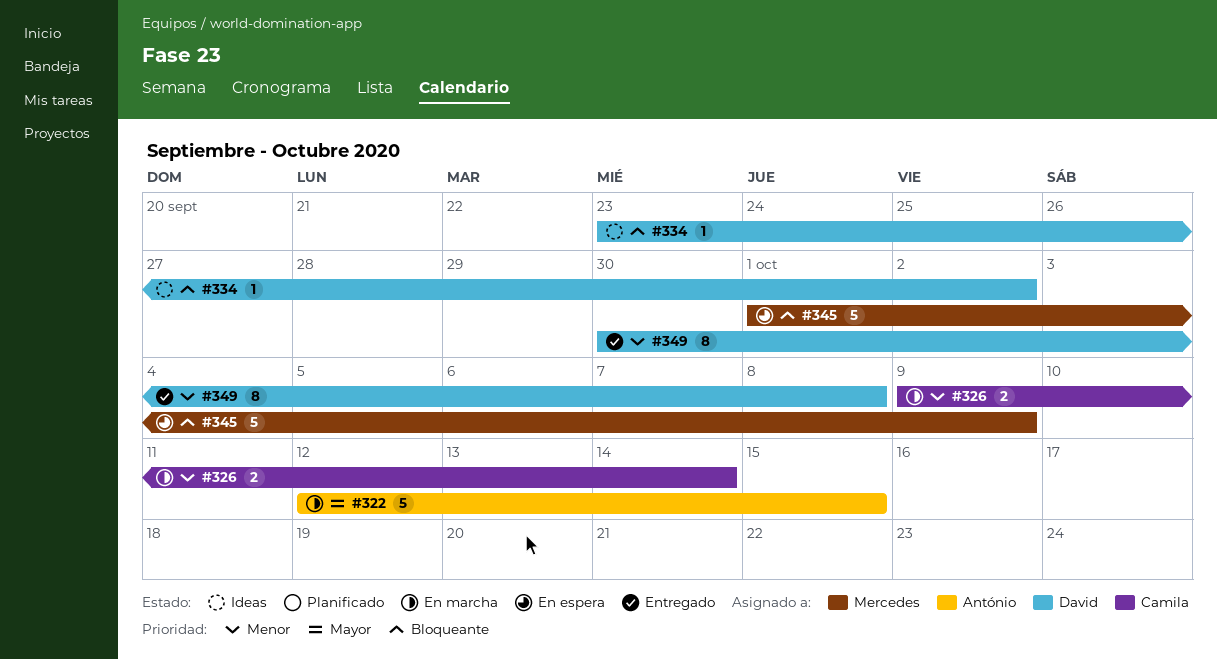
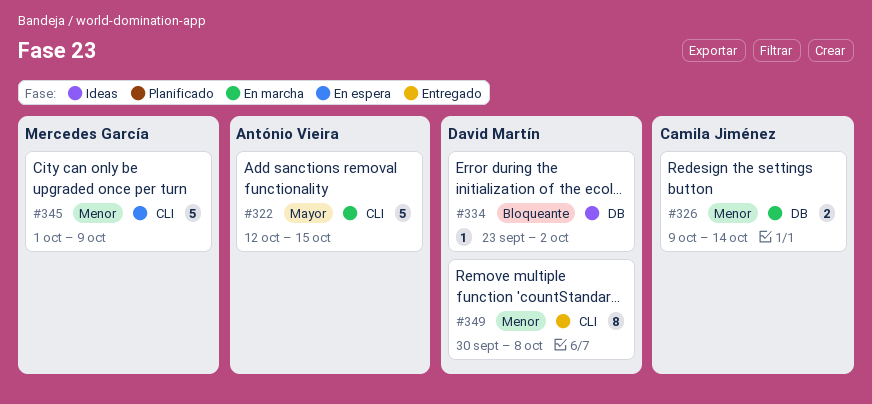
#345, priority: Bloqueante -> Menor

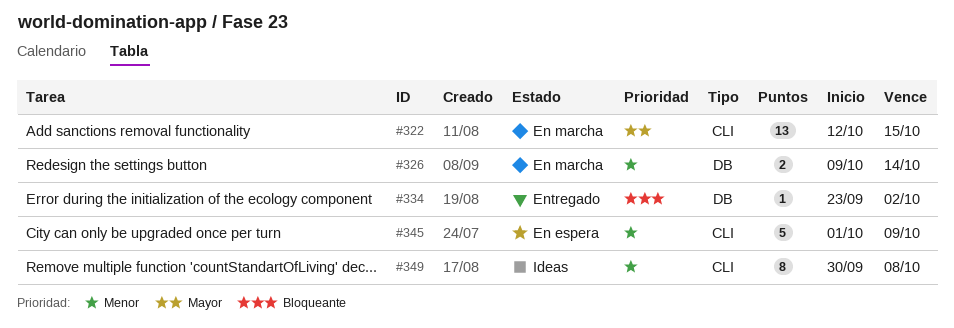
#322, estimate: 5 -> 13
#334, status: Ideas -> Entregado
#349, status: Entregado -> Ideas

